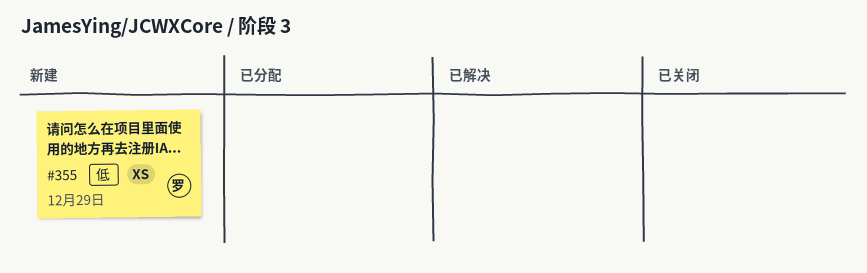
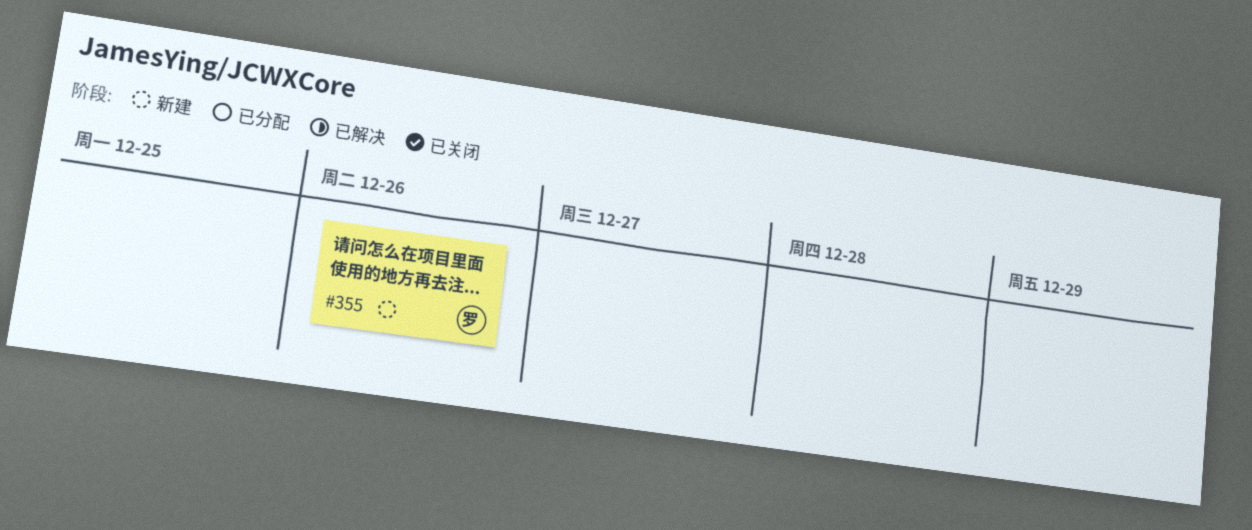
#355, due: Dec 29 -> Dec 26

